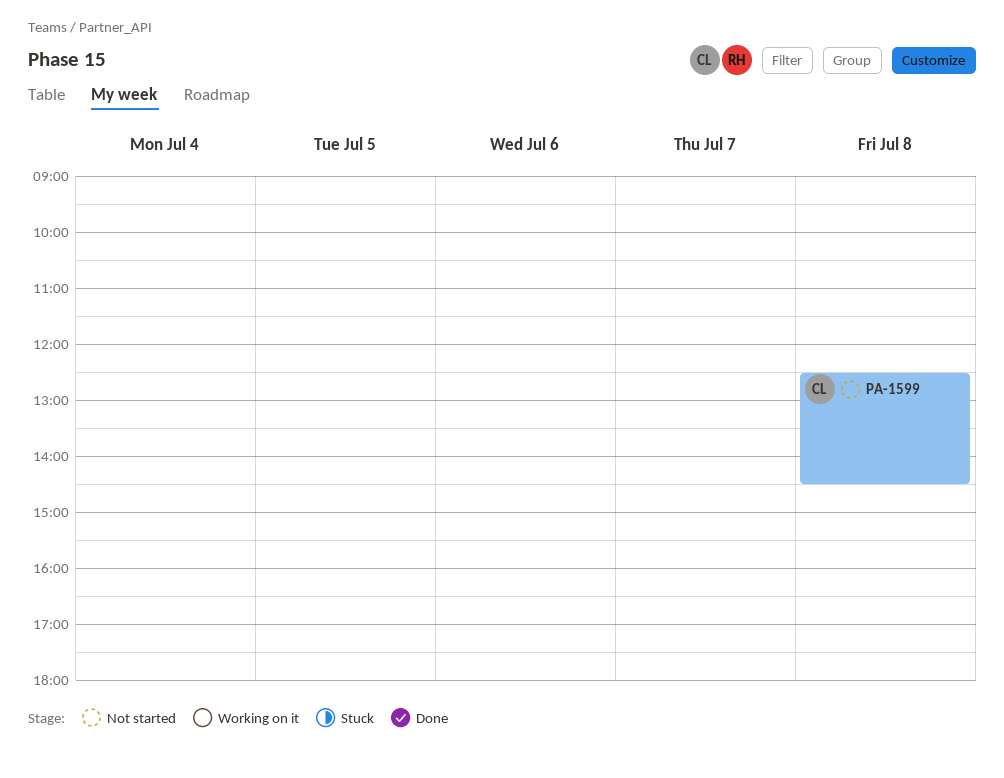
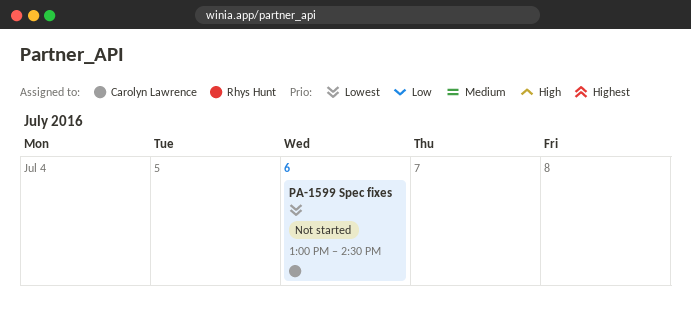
PA-1599, day: Jul 8 -> Jul 6
PA-1599, begins: 12:30 -> 13:00

